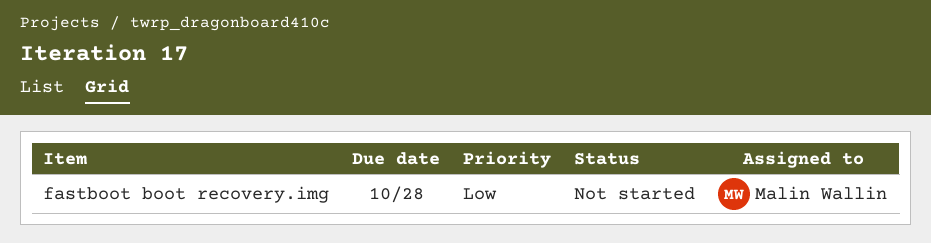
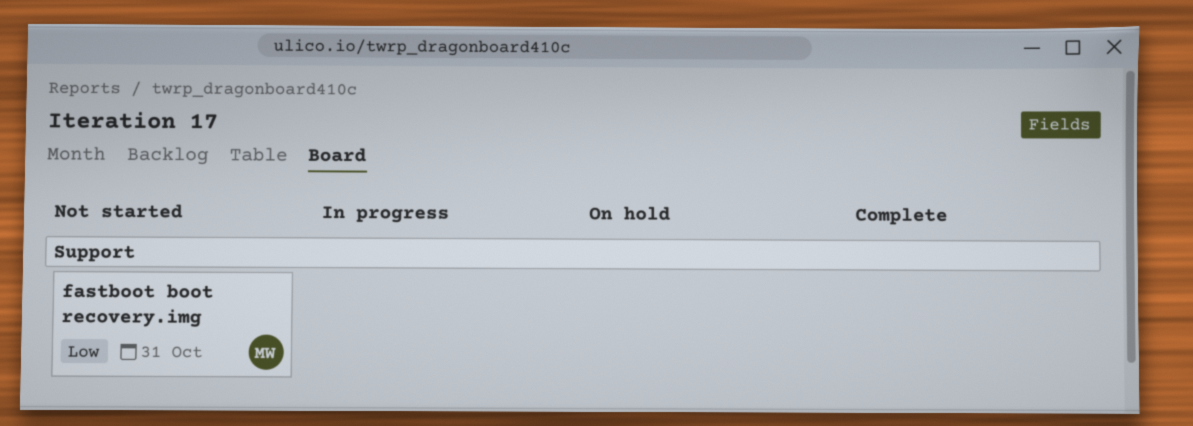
fastboot boot recovery.img, due: Oct 28 -> Oct 31

